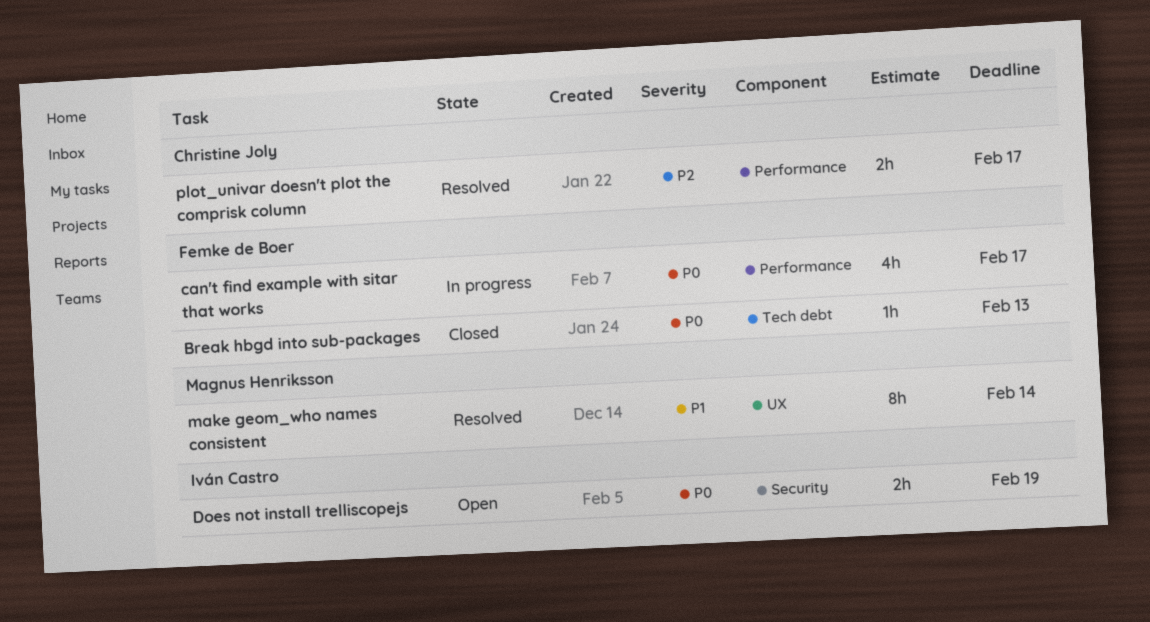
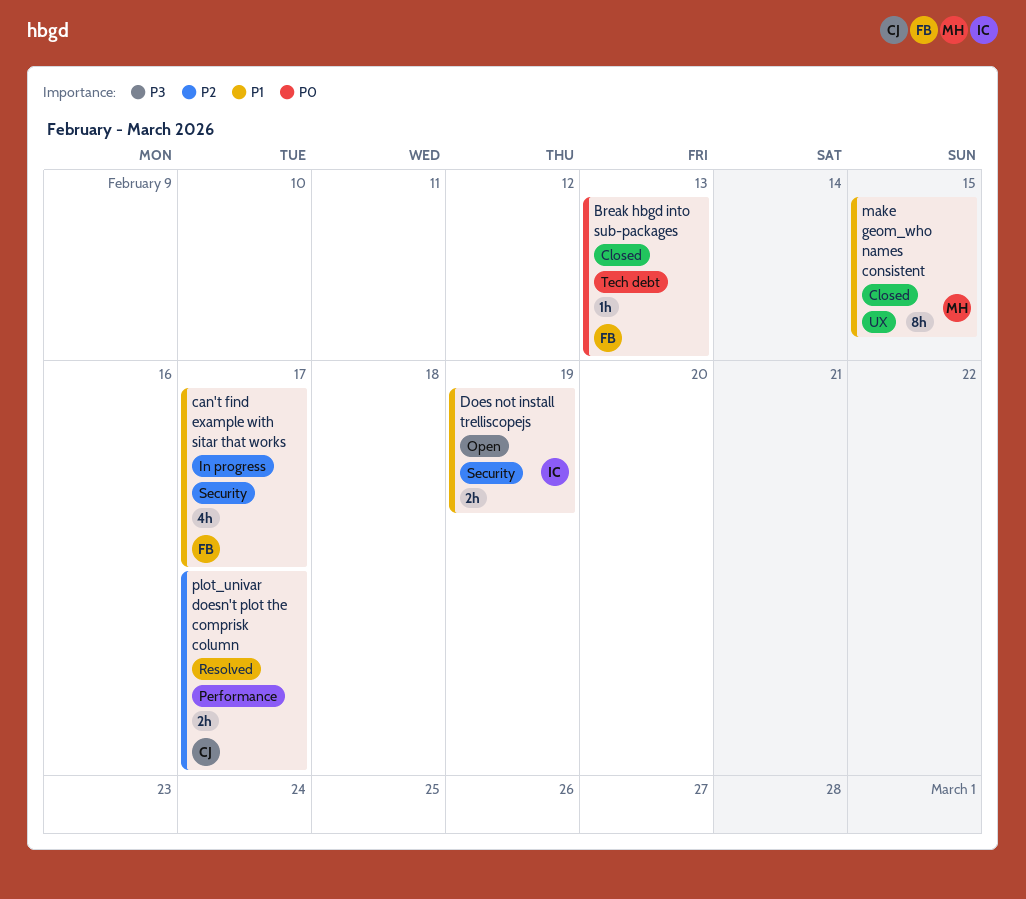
can't find example with sitar that works, priority: P0 -> P1
can't find example with sitar that works, label: Performance -> Security
Does not install trelliscopejs, priority: P0 -> P1
make geom_who names consistent, status: Resolved -> Closed
make geom_who names consistent, due: Feb 14 -> Feb 15

